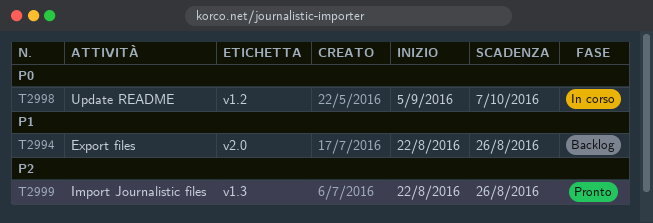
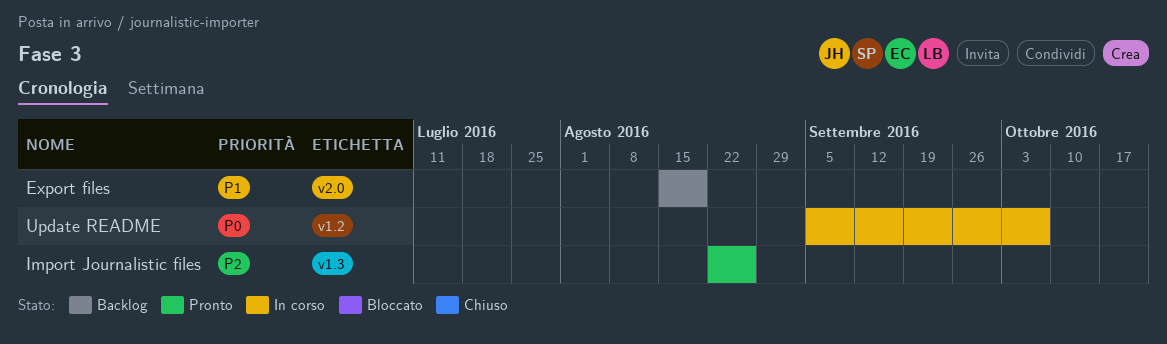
Export files, start: Aug 22 -> Aug 15
Export files, due: Aug 26 -> Aug 19

